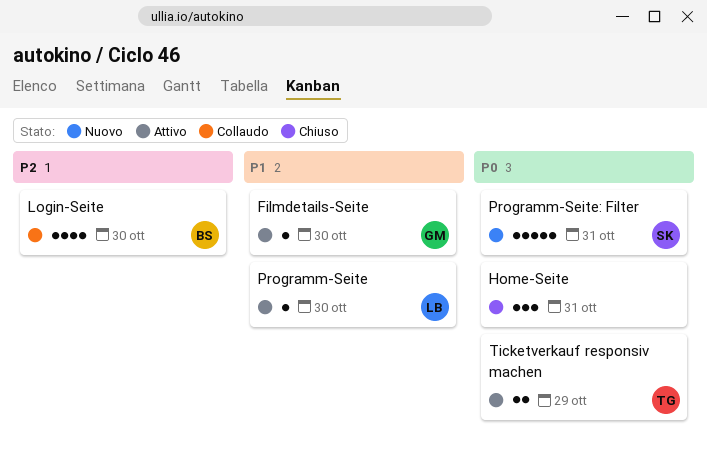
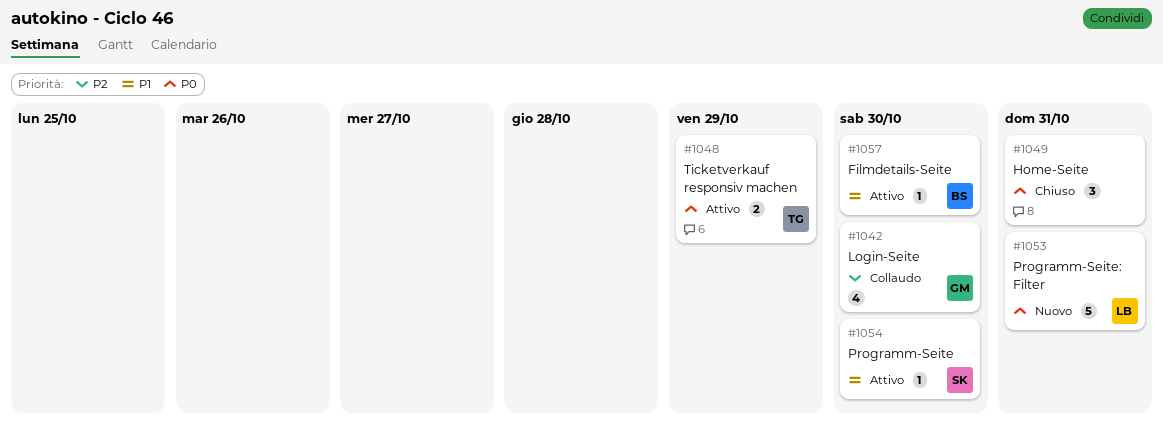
Filmdetails-Seite, owner: GM -> BS
Login-Seite, owner: BS -> GM
Programm-Seite, owner: LB -> SK
Programm-Seite: Filter, owner: SK -> LB

